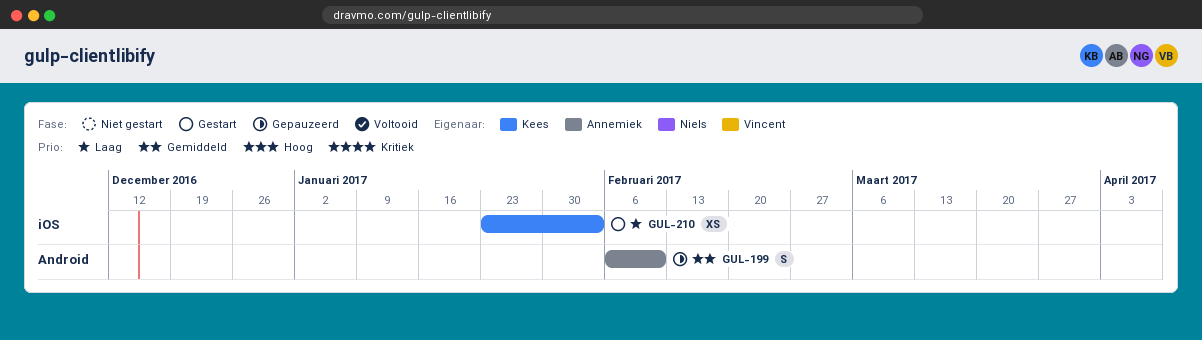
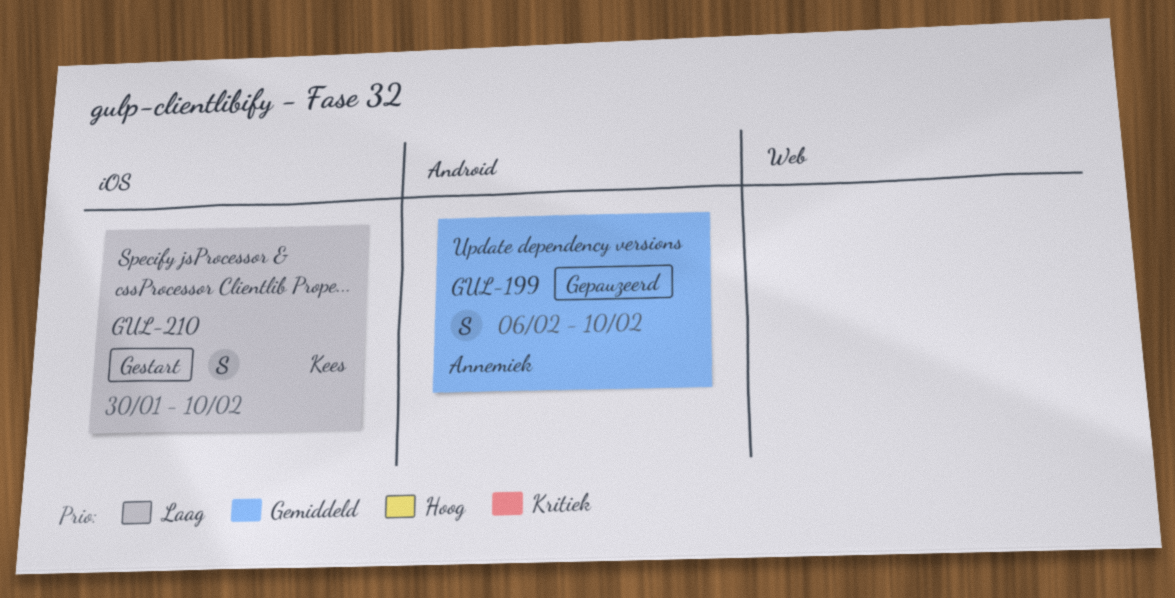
GUL-210, estimate: XS -> S
GUL-210, start: Jan 23 -> Jan 30
GUL-210, due: Feb 3 -> Feb 10

